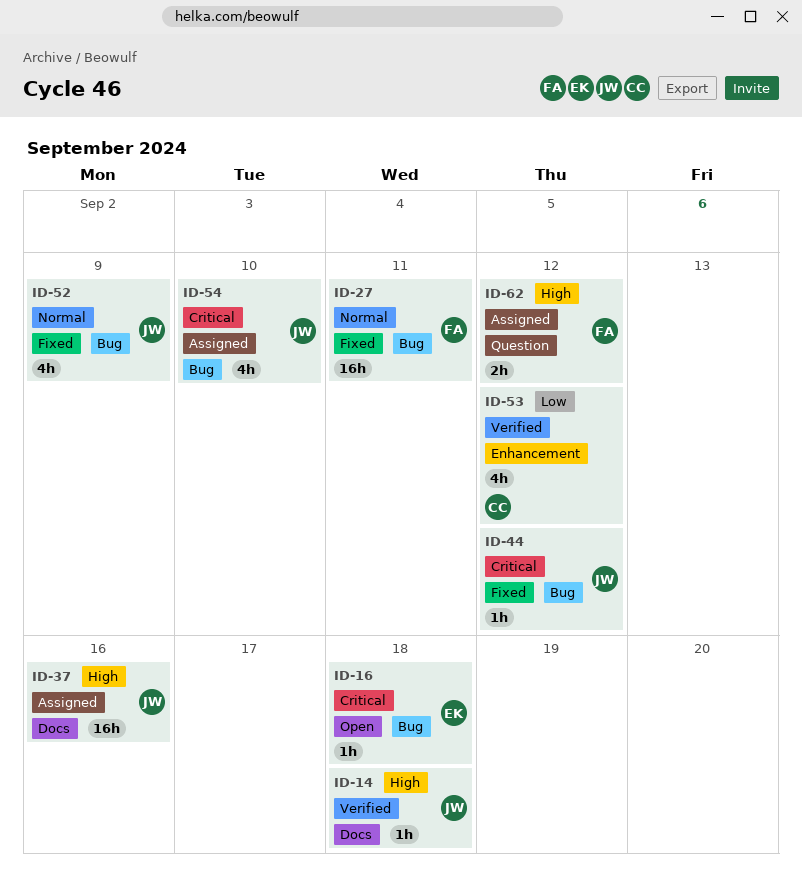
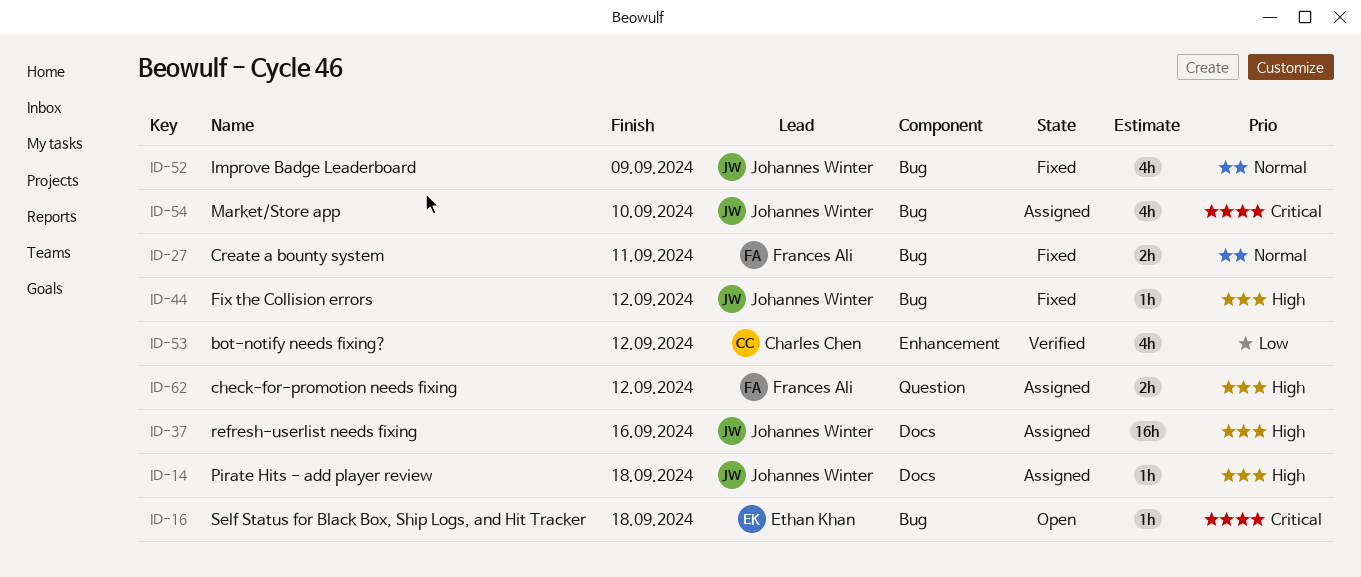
ID-14, status: Verified -> Assigned
ID-27, estimate: 16h -> 2h
ID-44, priority: Critical -> High

